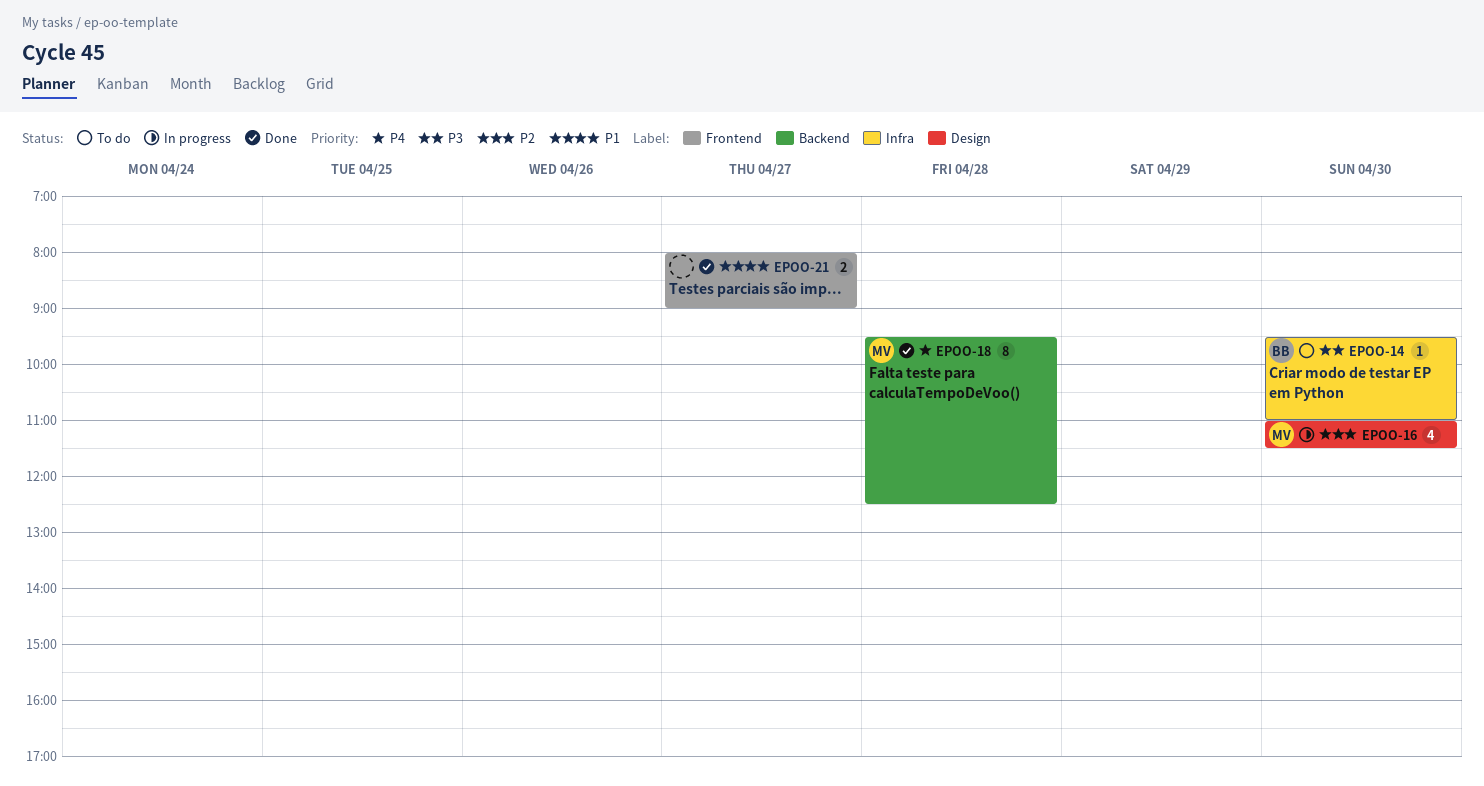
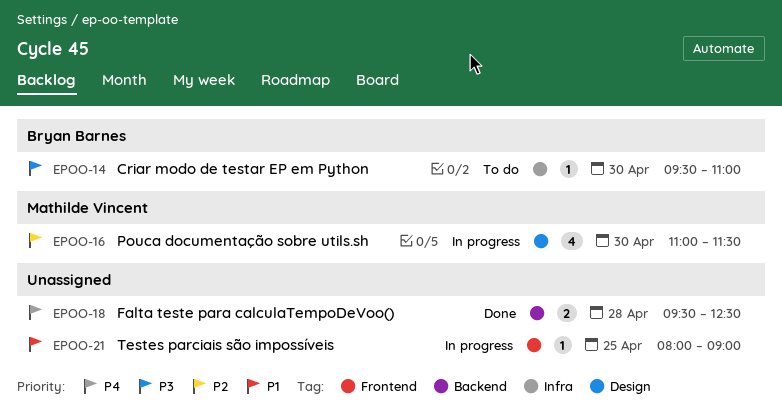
EPOO-18, owner: Mathilde Vincent -> none
EPOO-18, estimate: 8 -> 2
EPOO-21, status: Done -> In progress
EPOO-21, estimate: 2 -> 1
EPOO-21, day: Apr 27 -> Apr 25

